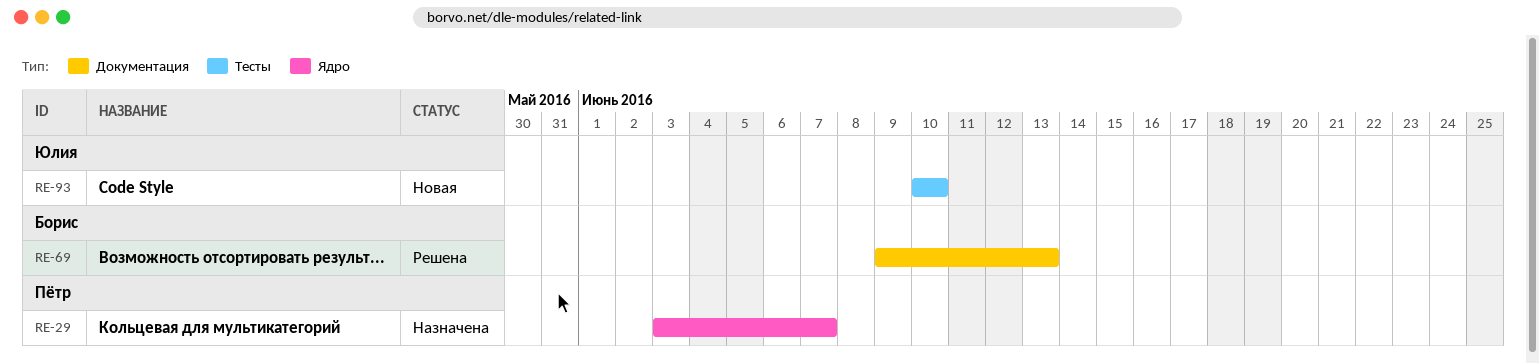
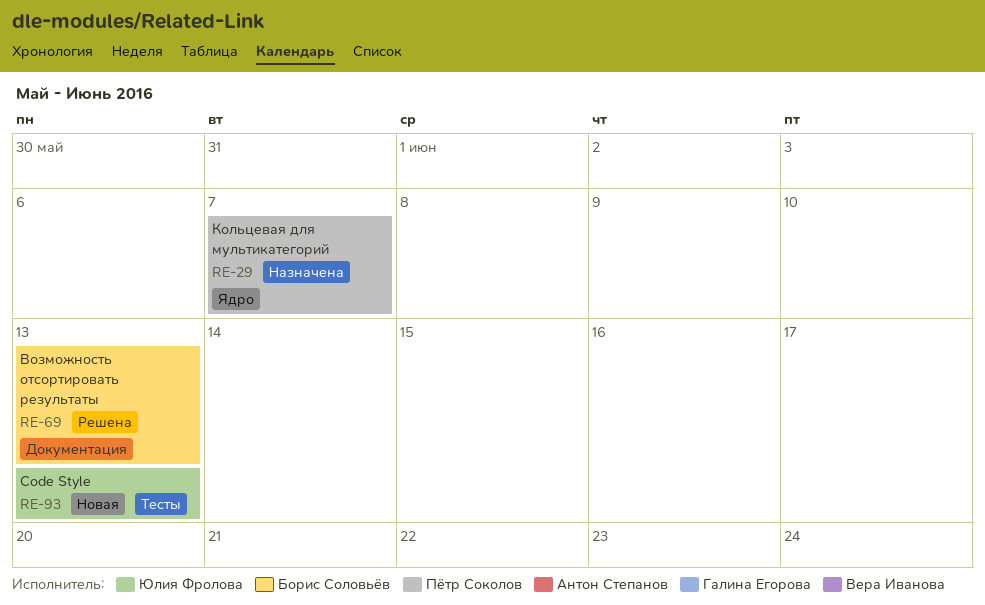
RE-93, due: Jun 10 -> Jun 13

